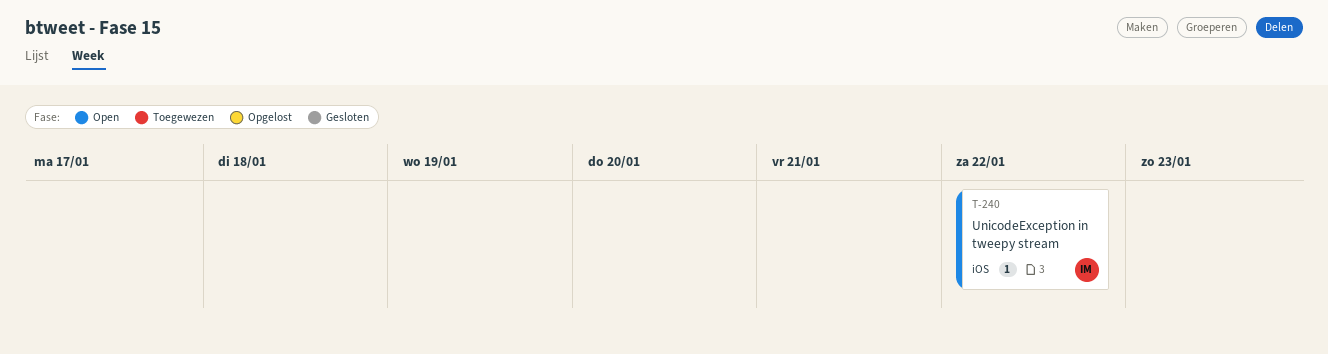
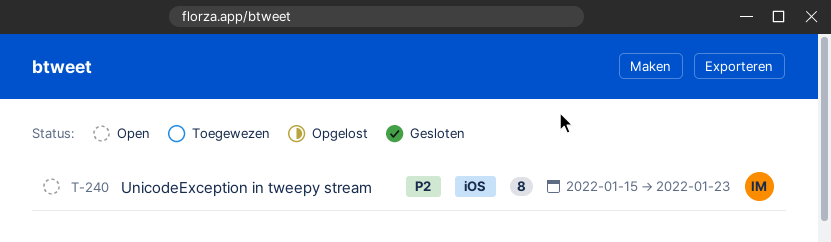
T-240, estimate: 1 -> 8
T-240, due: Jan 22 -> Jan 23

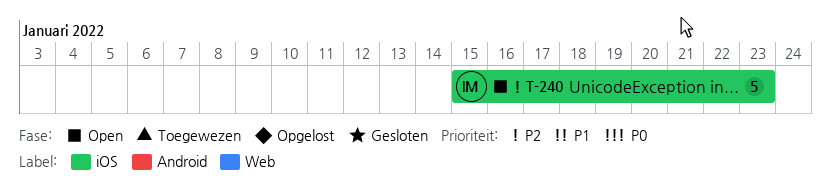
T-240, estimate: 8 -> 5

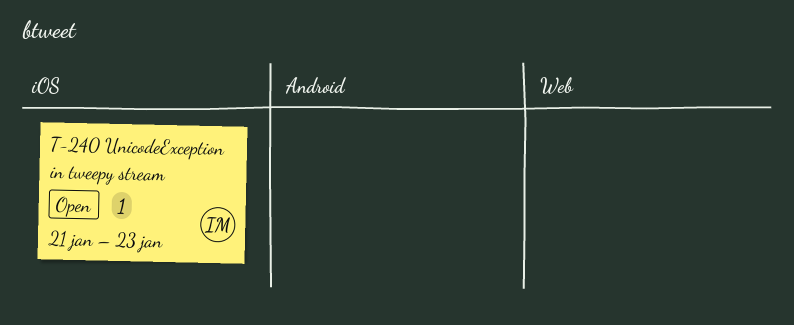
T-240, estimate: 5 -> 1
T-240, start: Jan 15 -> Jan 21

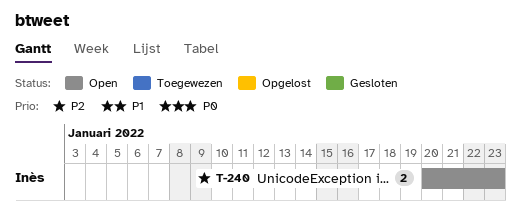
T-240, estimate: 1 -> 2
T-240, start: Jan 21 -> Jan 20

